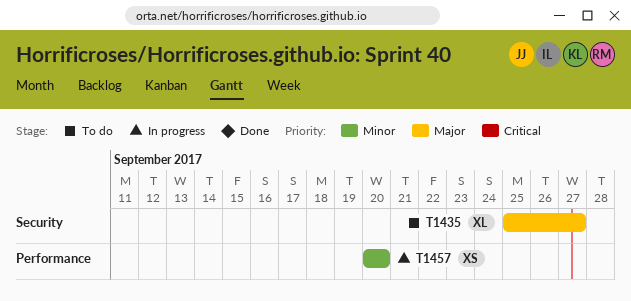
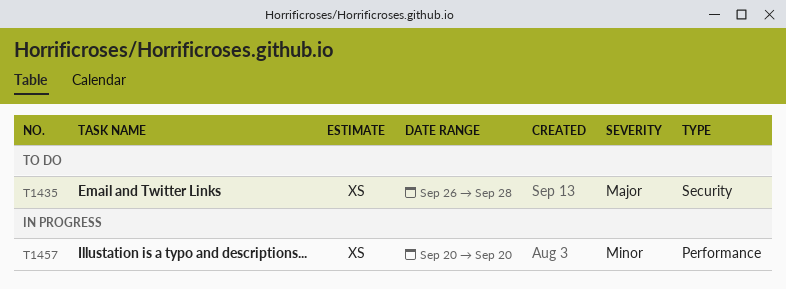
T1435, estimate: XL -> XS
T1435, start: Sep 25 -> Sep 26
T1435, due: Sep 27 -> Sep 28

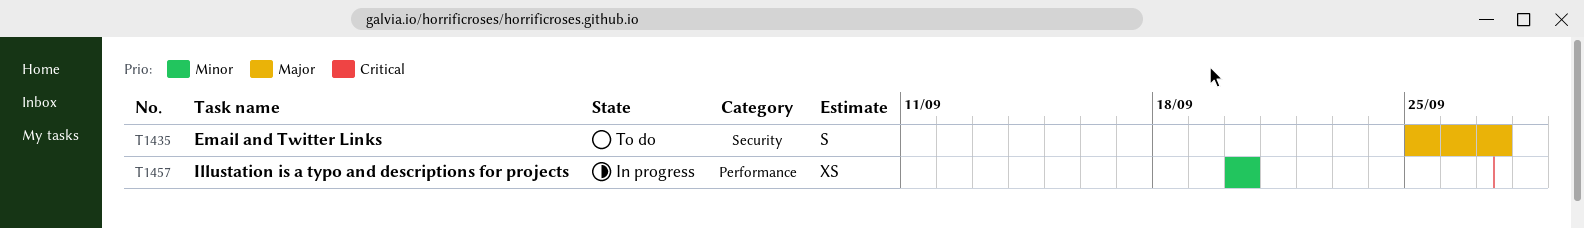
T1435, estimate: XS -> S
T1435, start: Sep 26 -> Sep 25
T1435, due: Sep 28 -> Sep 27

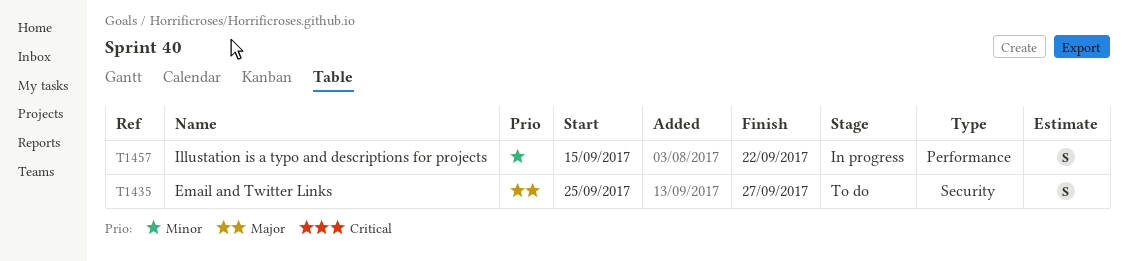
T1457, estimate: XS -> S
T1457, start: Sep 20 -> Sep 15
T1457, due: Sep 20 -> Sep 22

